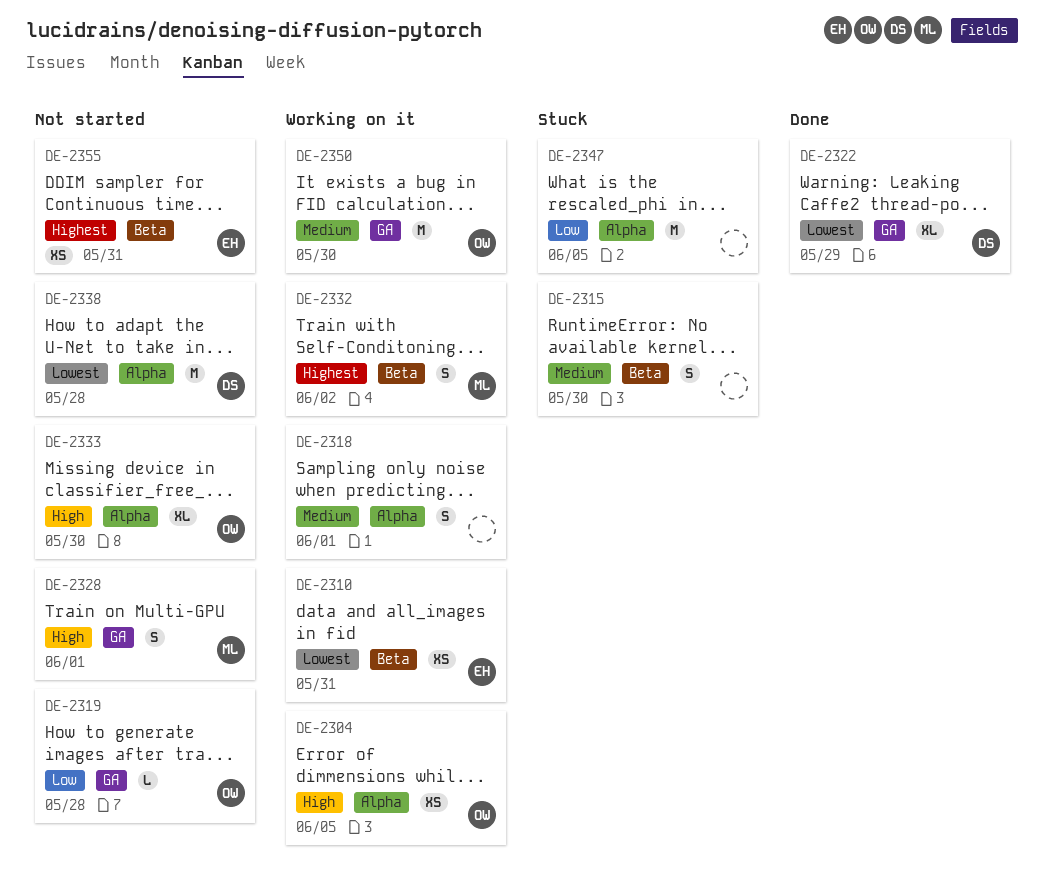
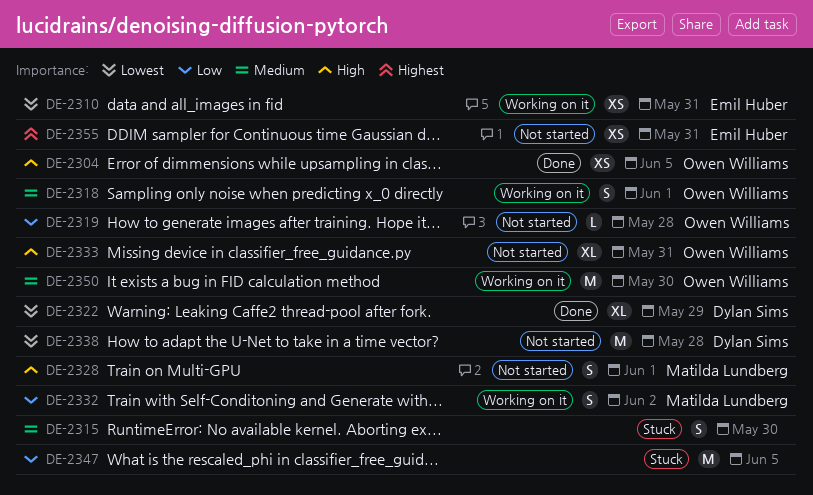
DE-2304, status: Working on it -> Done
DE-2318, owner: none -> Owen Williams
DE-2332, priority: Highest -> Low
DE-2333, due: May 30 -> May 31

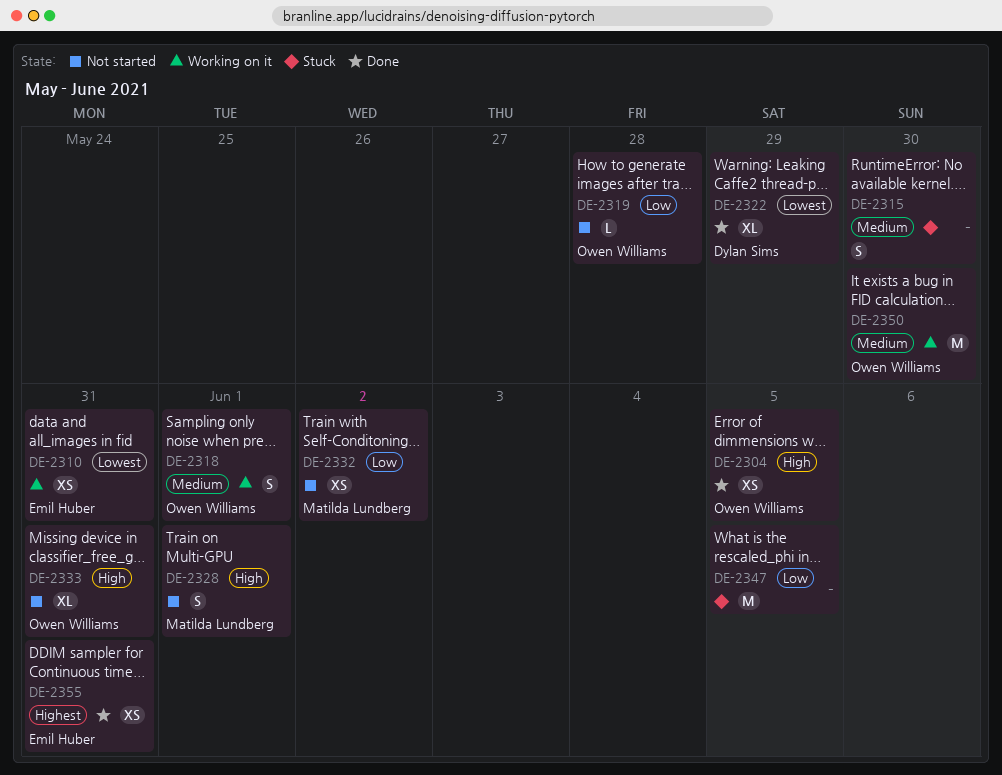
DE-2332, status: Working on it -> Not started
DE-2332, estimate: S -> XS
DE-2338: present -> none
DE-2355, status: Not started -> Done

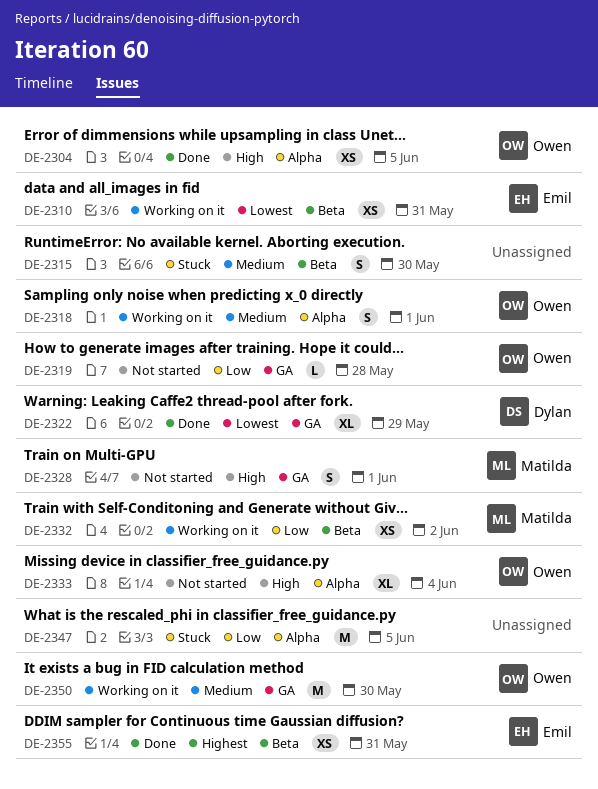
DE-2332, status: Not started -> Working on it
DE-2333, due: May 31 -> Jun 4

